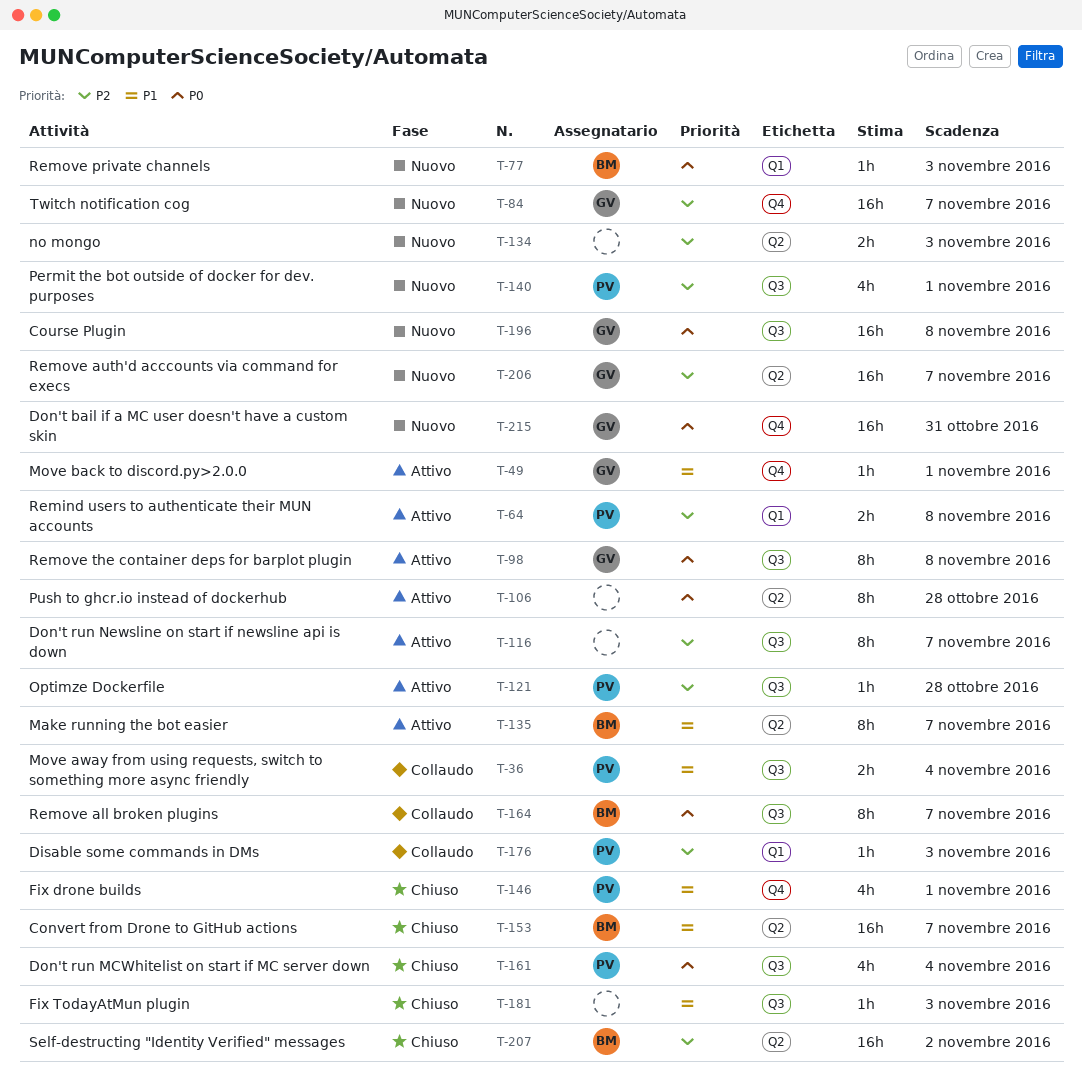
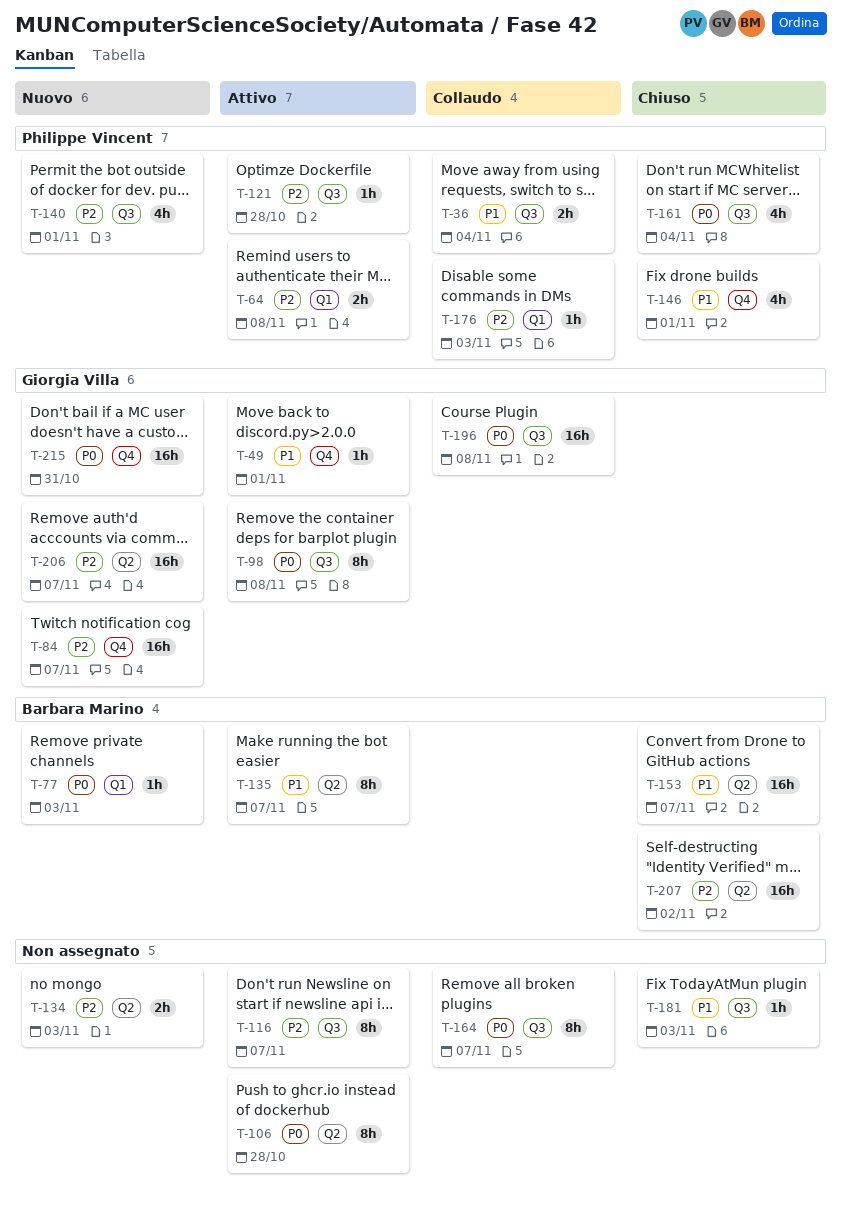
T-164, owner: Barbara Marino -> none
T-196, status: Nuovo -> Collaudo

